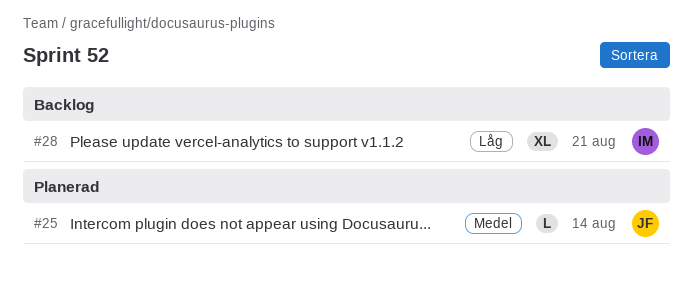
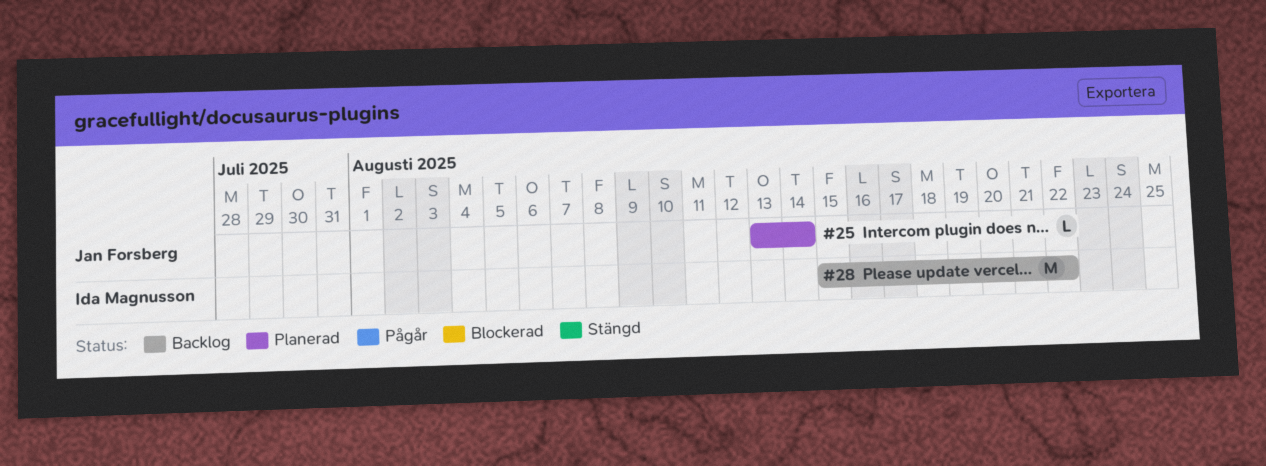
#28, estimate: XL -> M
#28, due: Aug 21 -> Aug 22

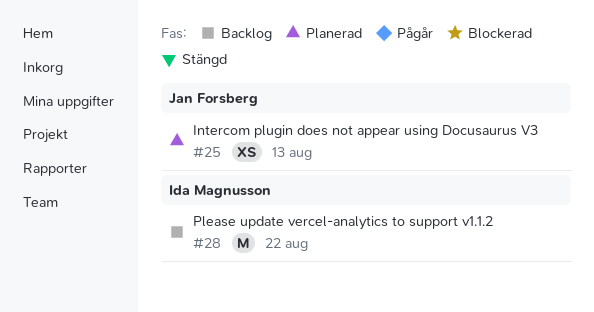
#25, estimate: L -> XS
#25, due: Aug 14 -> Aug 13

